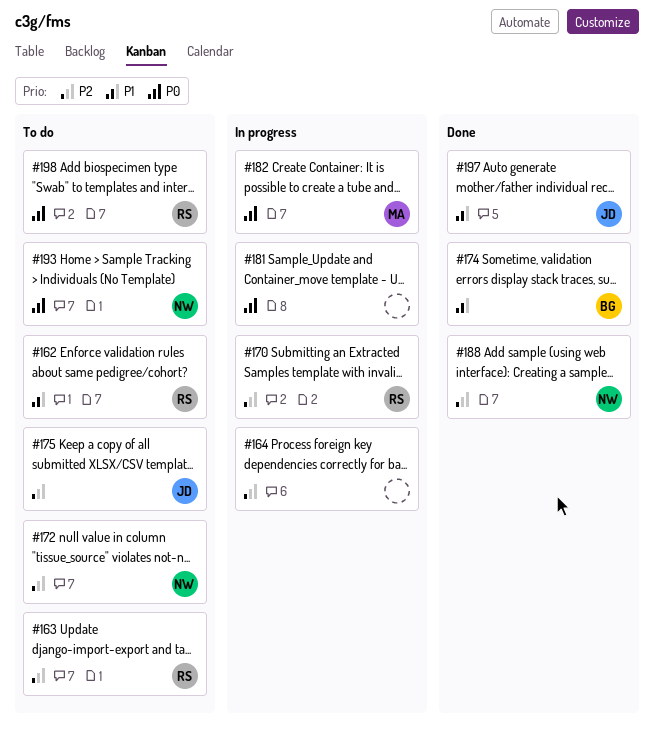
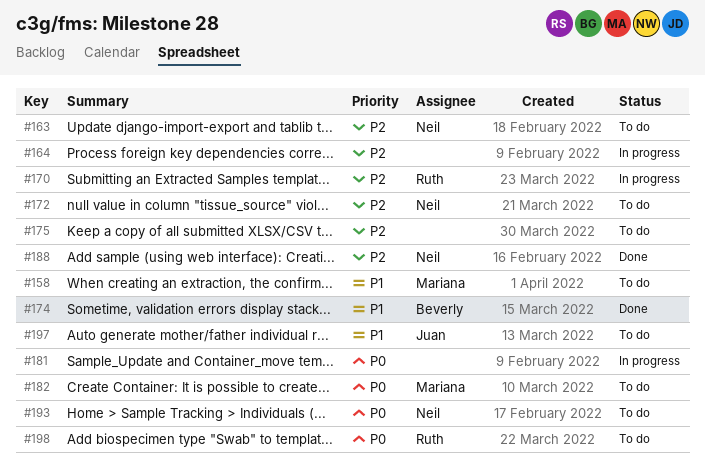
#158: none -> present
#162: present -> none
#163, owner: Ruth -> Neil
#175, owner: Juan -> none
#182, status: In progress -> To do
#197, status: Done -> To do

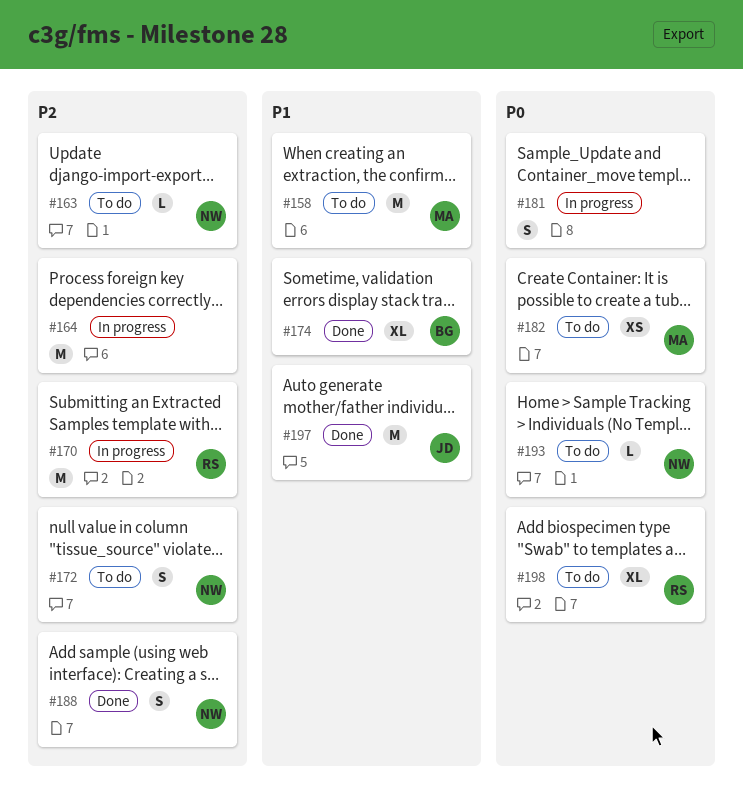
#175: present -> none
#197, status: To do -> Done

